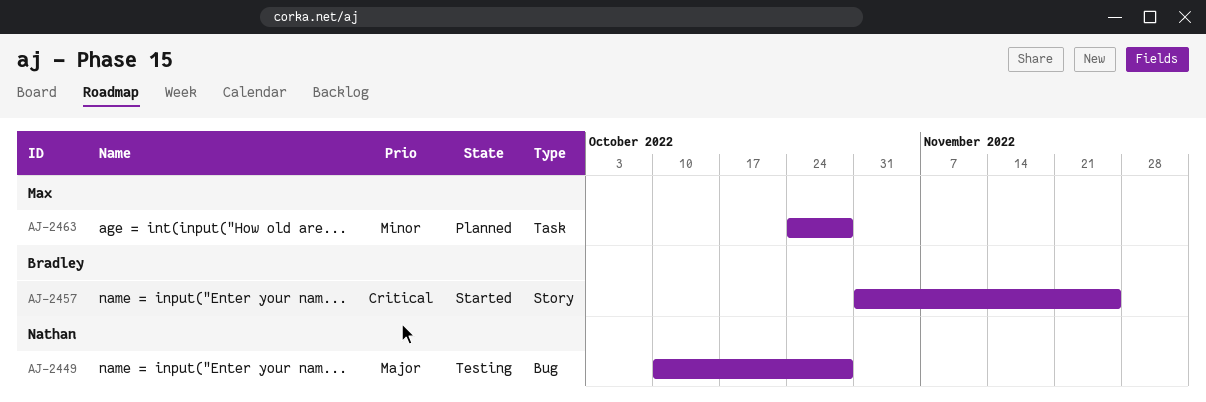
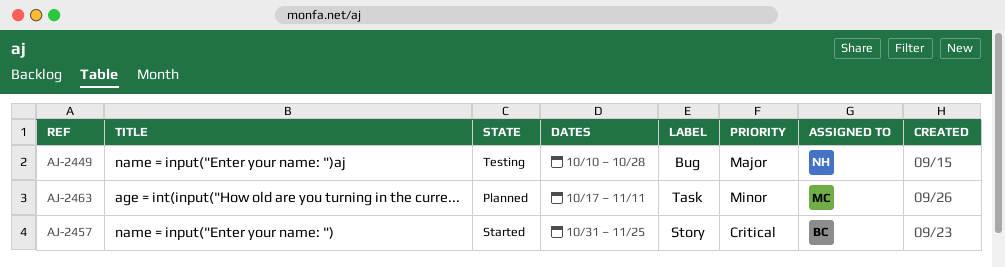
AJ-2463, start: Oct 24 -> Oct 17
AJ-2463, due: Oct 28 -> Nov 11

